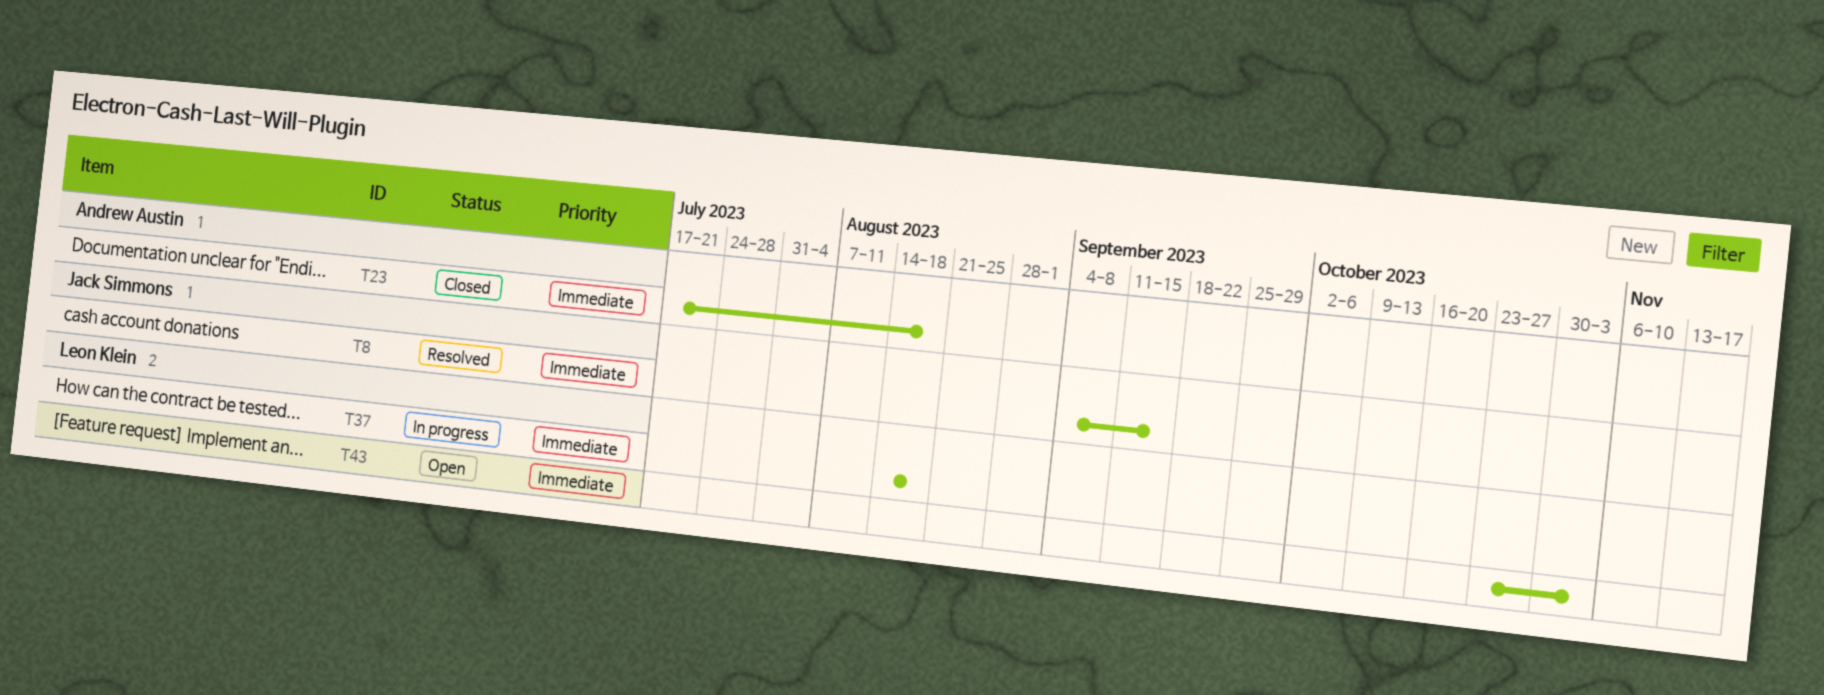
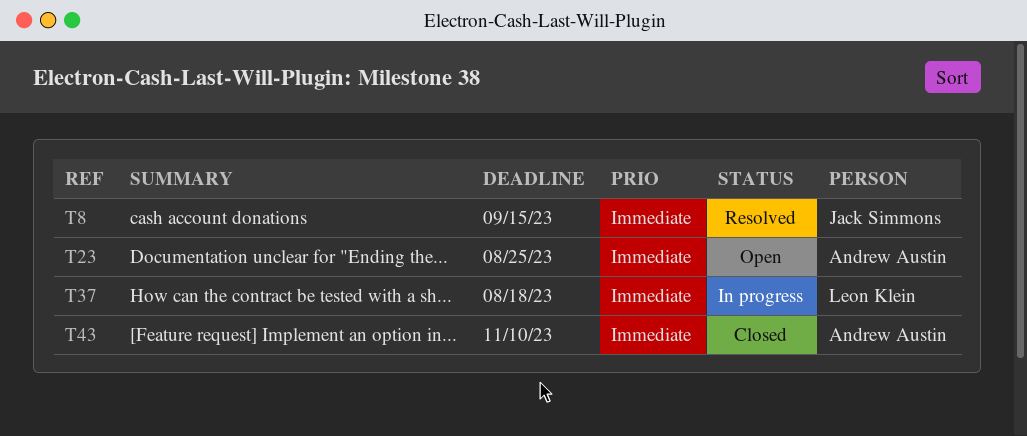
T23, status: Closed -> Open
T23, due: Aug 18 -> Aug 25
T43, status: Open -> Closed
T43, owner: Leon Klein -> Andrew Austin
T43, due: Nov 3 -> Nov 10

